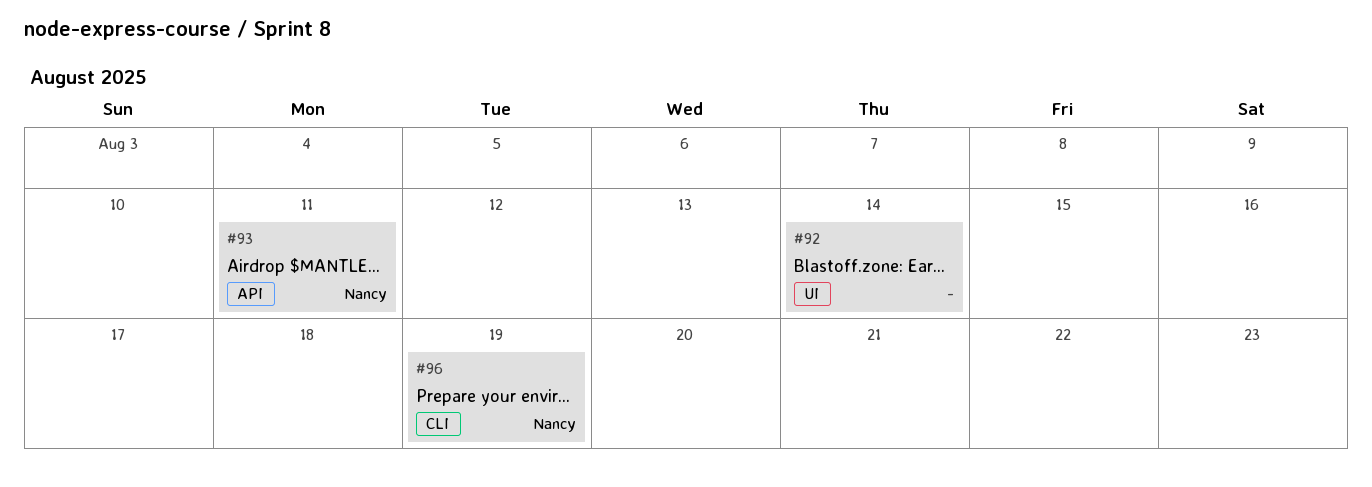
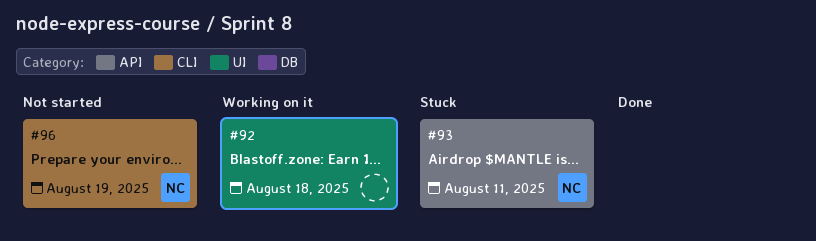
#92, due: Aug 14 -> Aug 18

